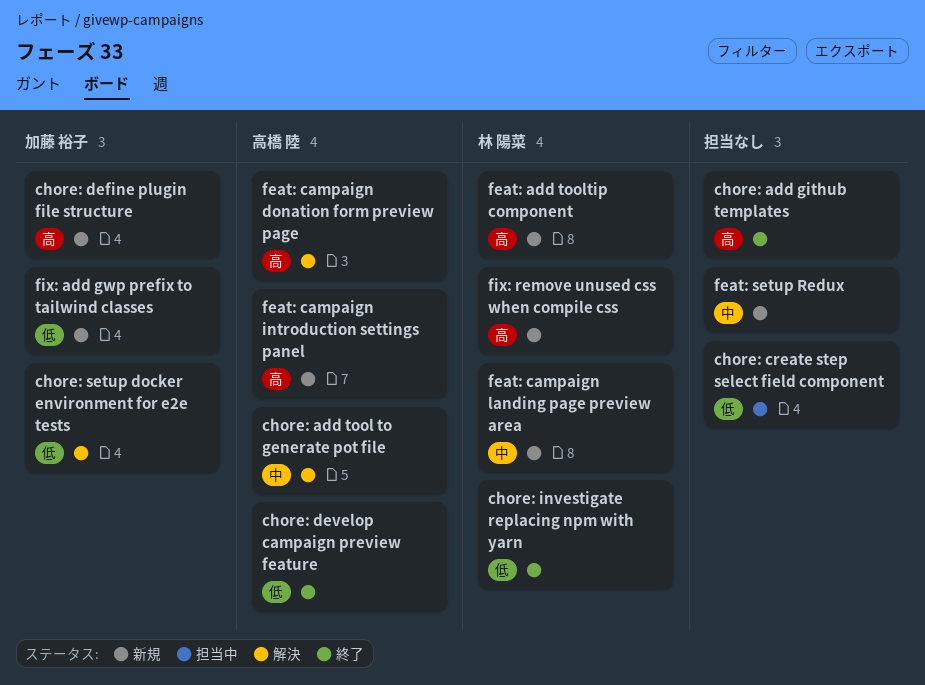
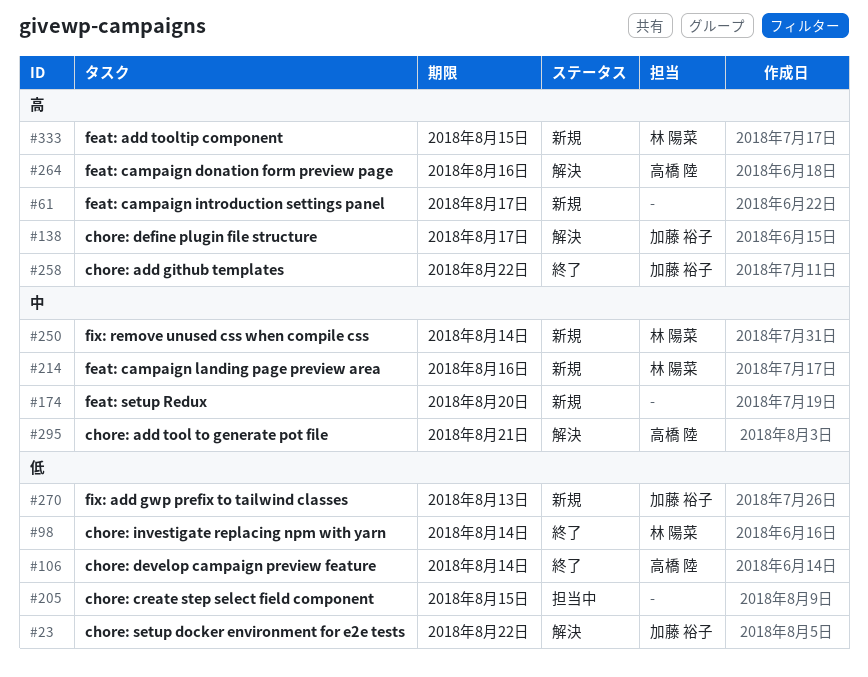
chore: add github templates, owner: none -> 加藤 裕子
chore: define plugin file structure, status: 新規 -> 解決
feat: campaign introduction settings panel, owner: 高橋 陸 -> none
fix: remove unused css when compile css, priority: 高 -> 中

